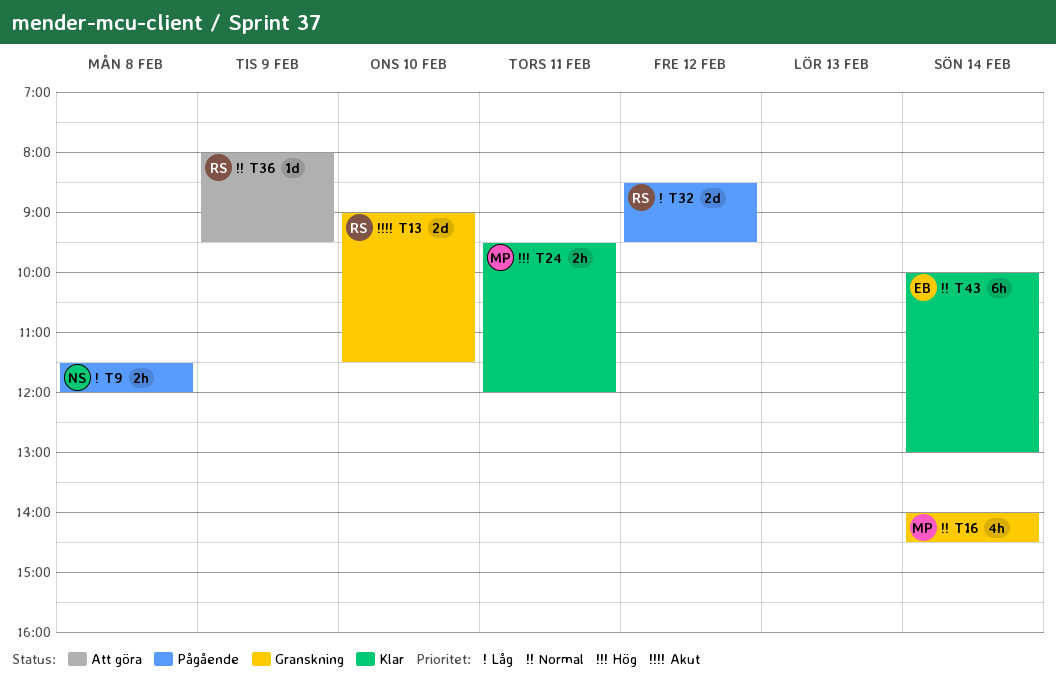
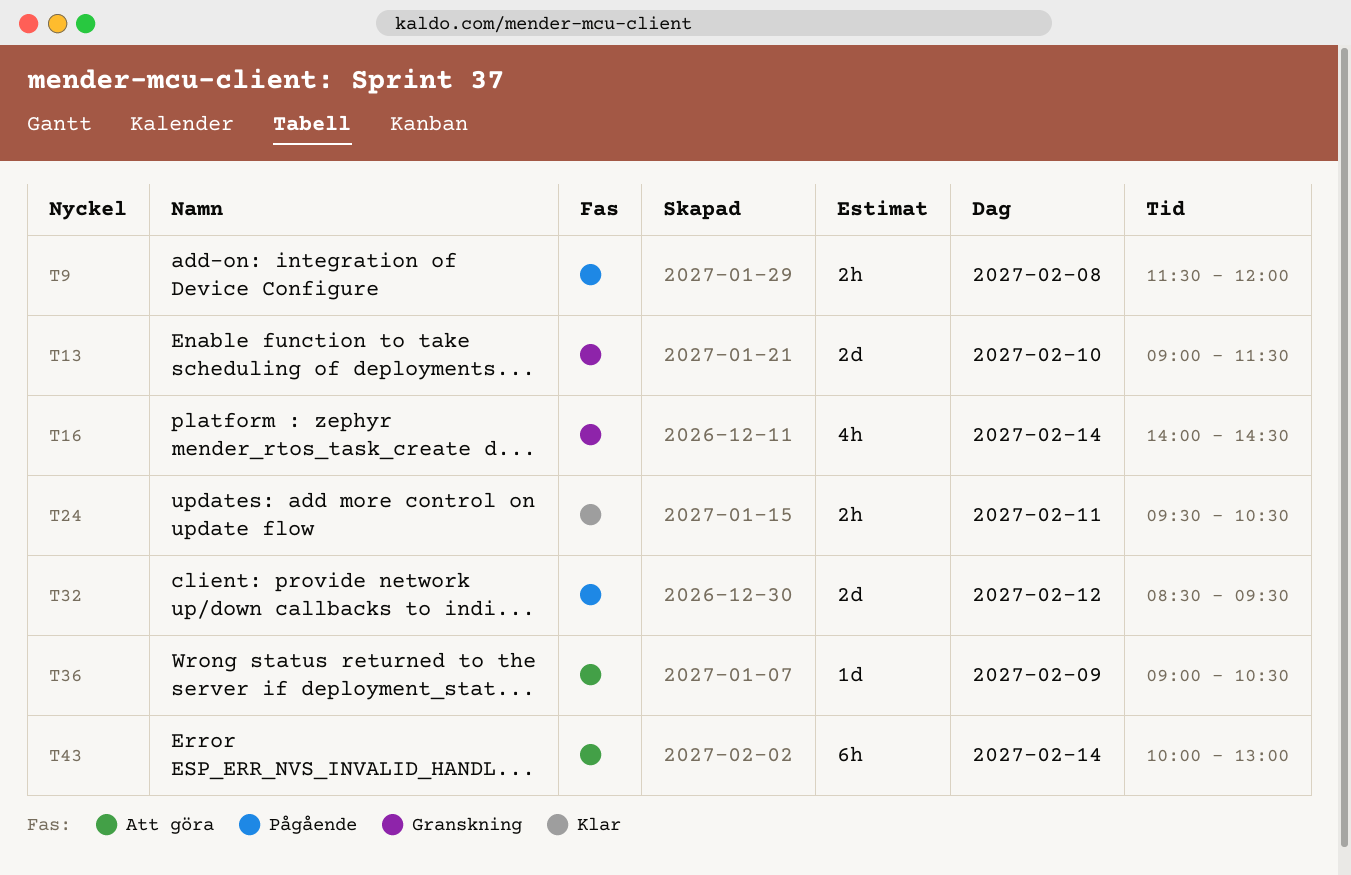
T24, ends: 12:00 -> 10:30
T36, begins: 08:00 -> 09:00
T36, ends: 09:30 -> 10:30
T43, status: Klar -> Att göra

